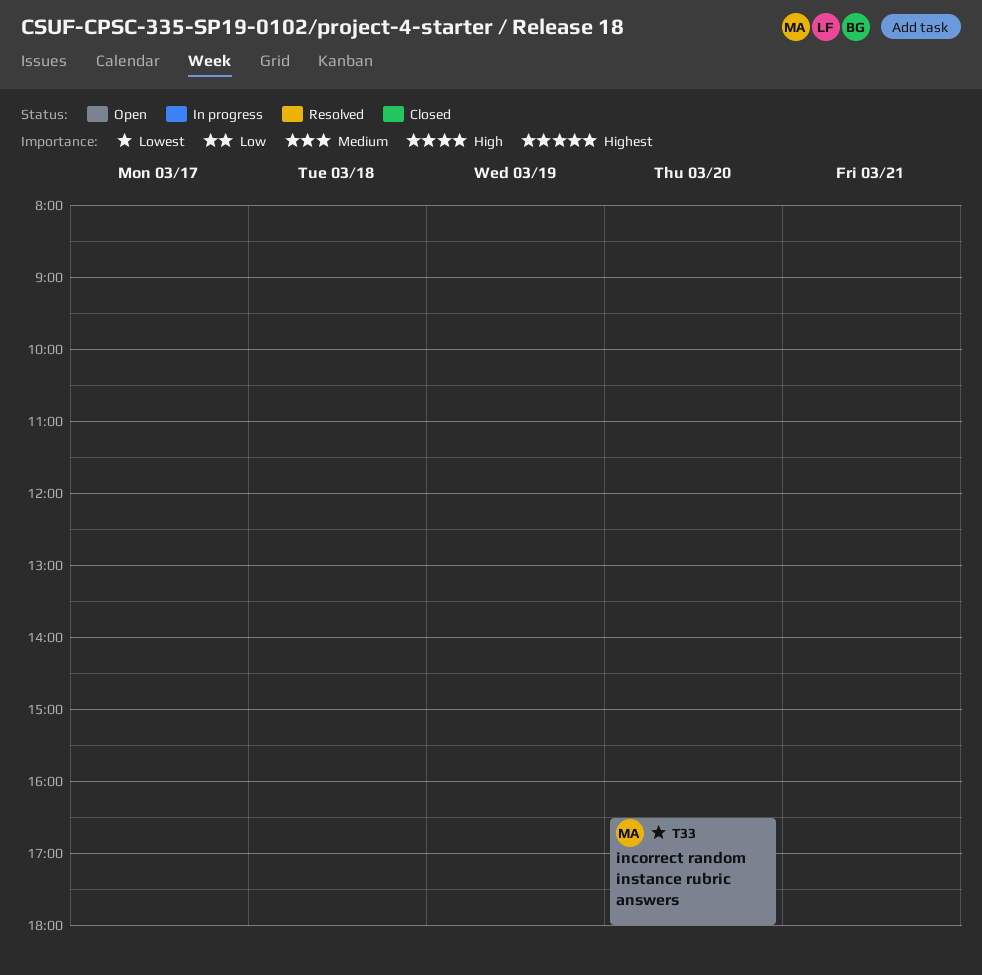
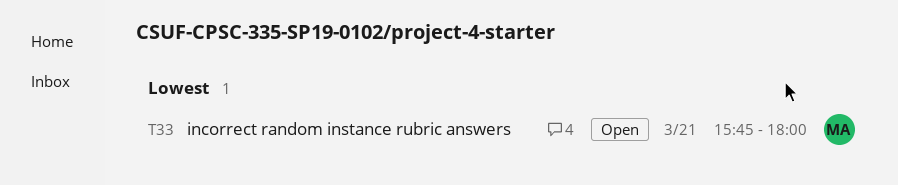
T33, day: Mar 20 -> Mar 21
T33, begins: 16:30 -> 15:45

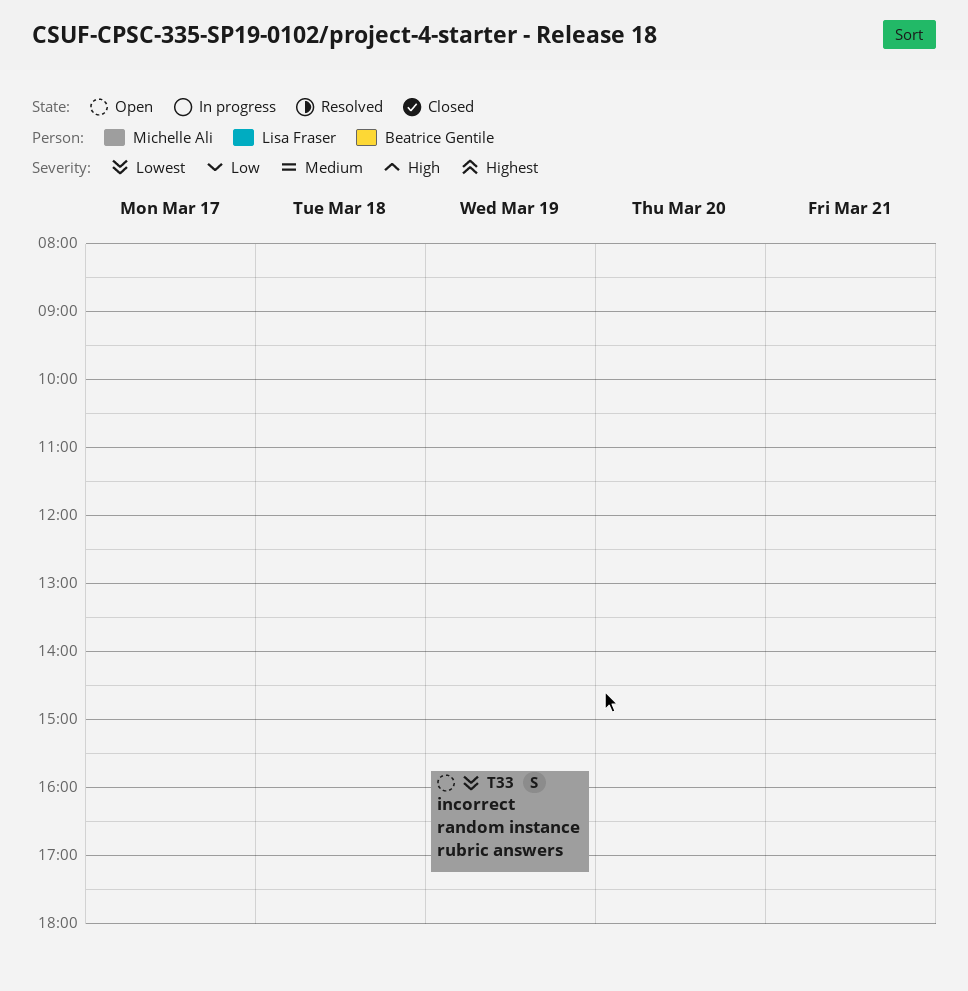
T33, day: Mar 21 -> Mar 19
T33, ends: 18:00 -> 17:15

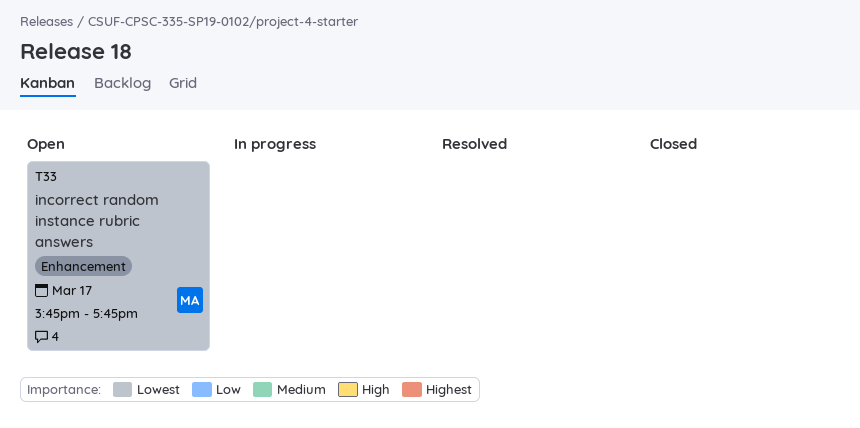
T33, day: Mar 19 -> Mar 17
T33, ends: 17:15 -> 17:45

